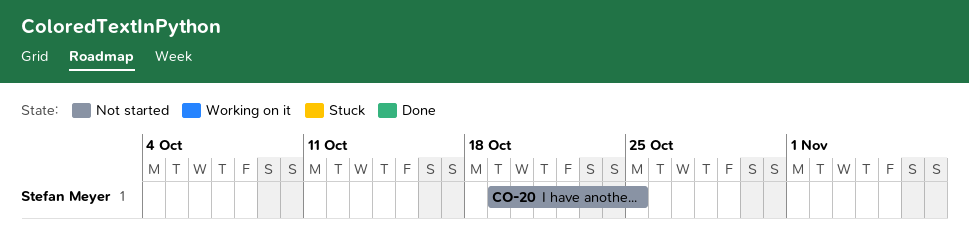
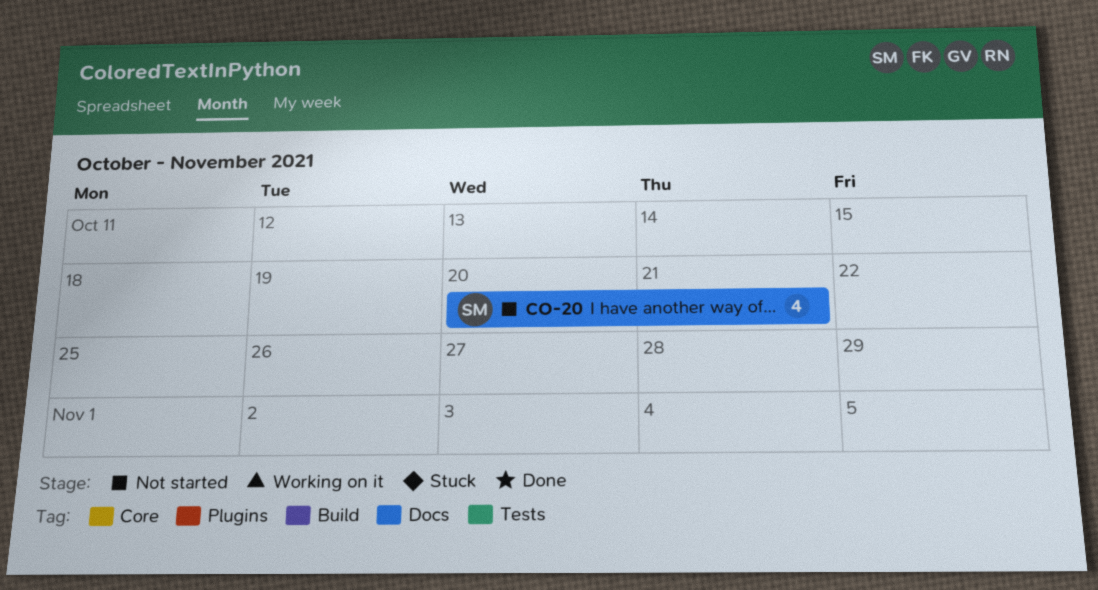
CO-20, start: Oct 19 -> Oct 20
CO-20, due: Oct 25 -> Oct 21

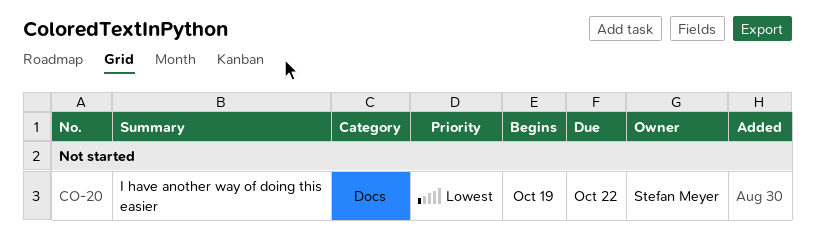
CO-20, start: Oct 20 -> Oct 19
CO-20, due: Oct 21 -> Oct 22

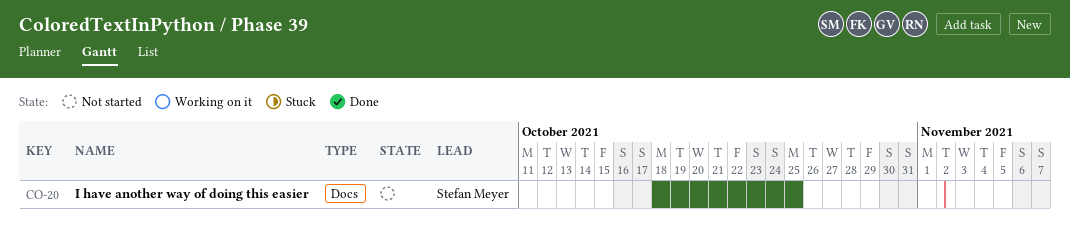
CO-20, start: Oct 19 -> Oct 18
CO-20, due: Oct 22 -> Oct 25

